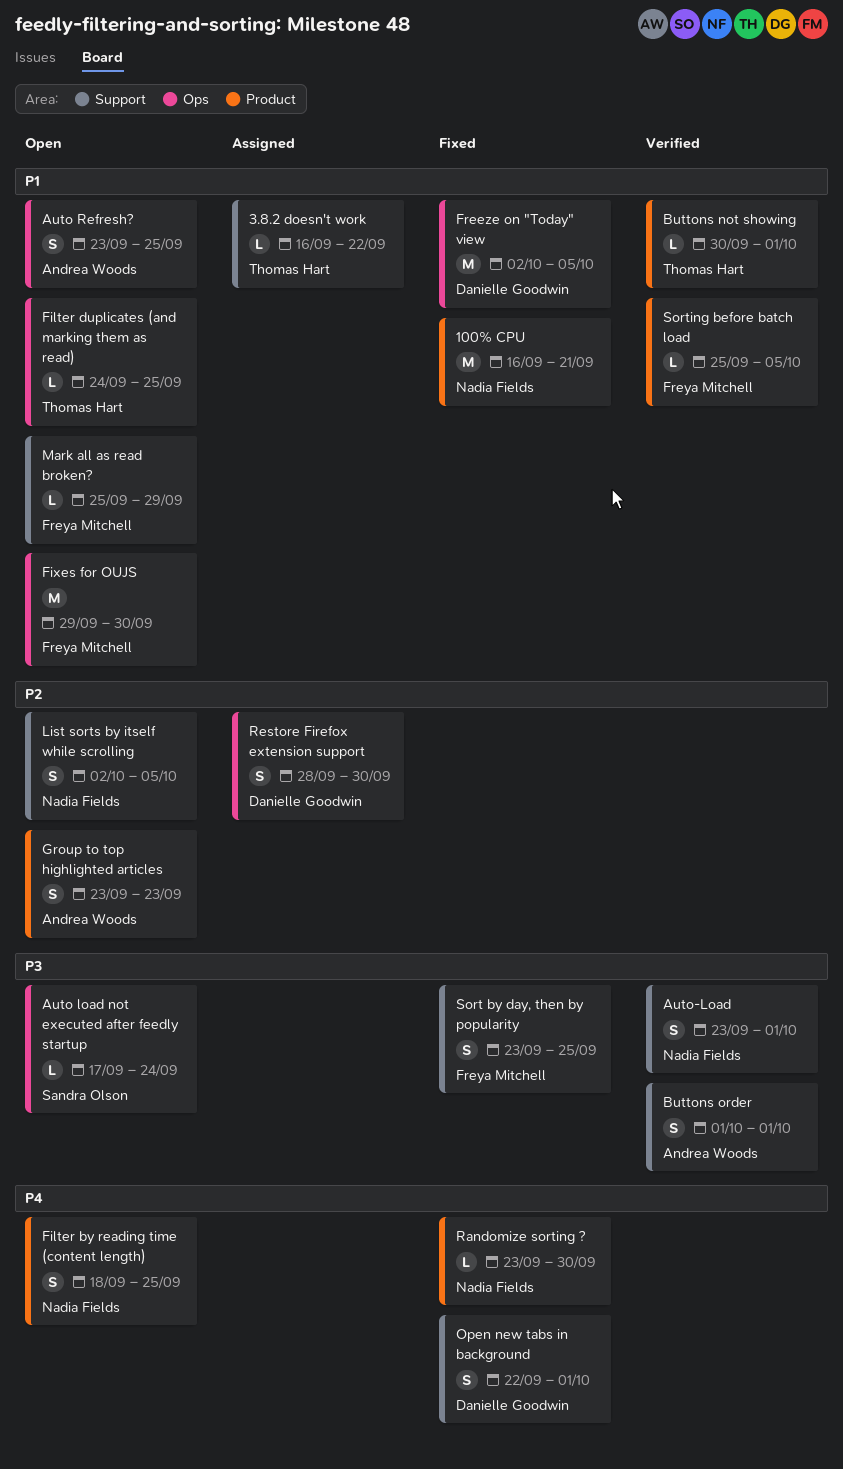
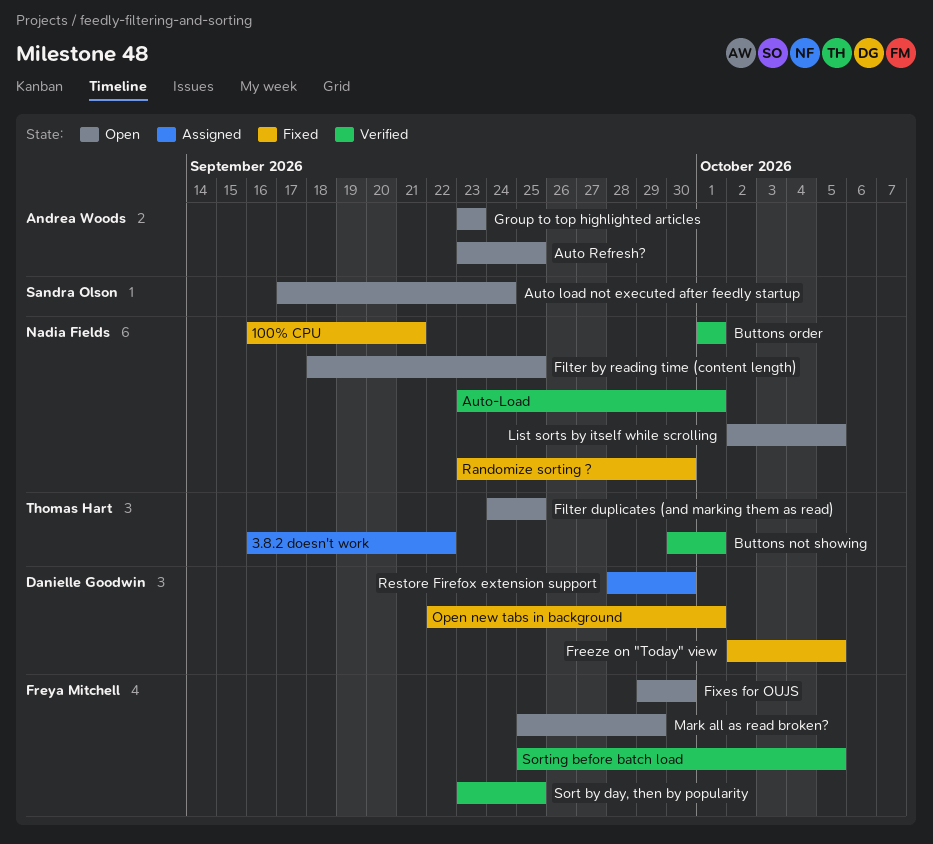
Buttons order, owner: Andrea Woods -> Nadia Fields
Sort by day, then by popularity, status: Fixed -> Verified

